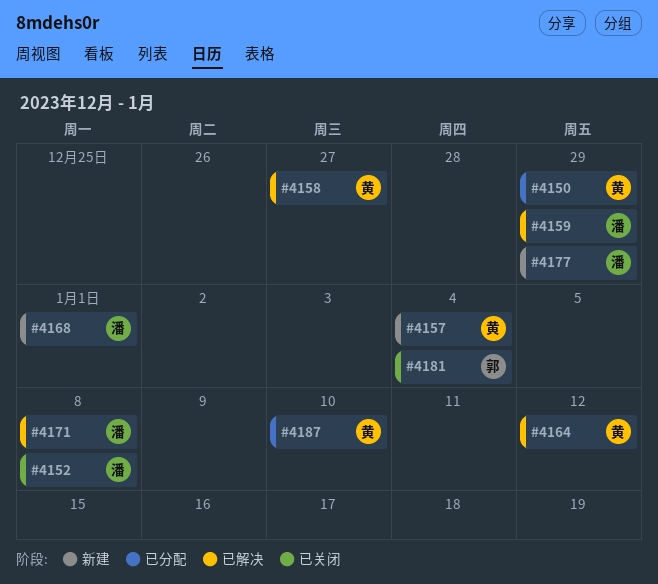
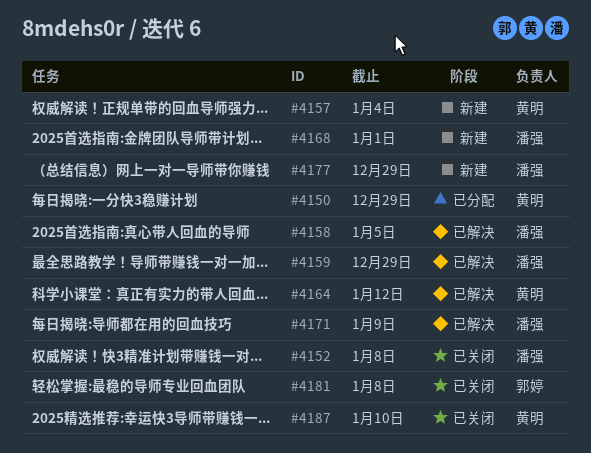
#4158, owner: 黄明 -> 潘强
#4158, due: Dec 27 -> Jan 5
#4171, due: Jan 8 -> Jan 9
#4181, due: Jan 4 -> Jan 8
#4187, status: 已分配 -> 已关闭

